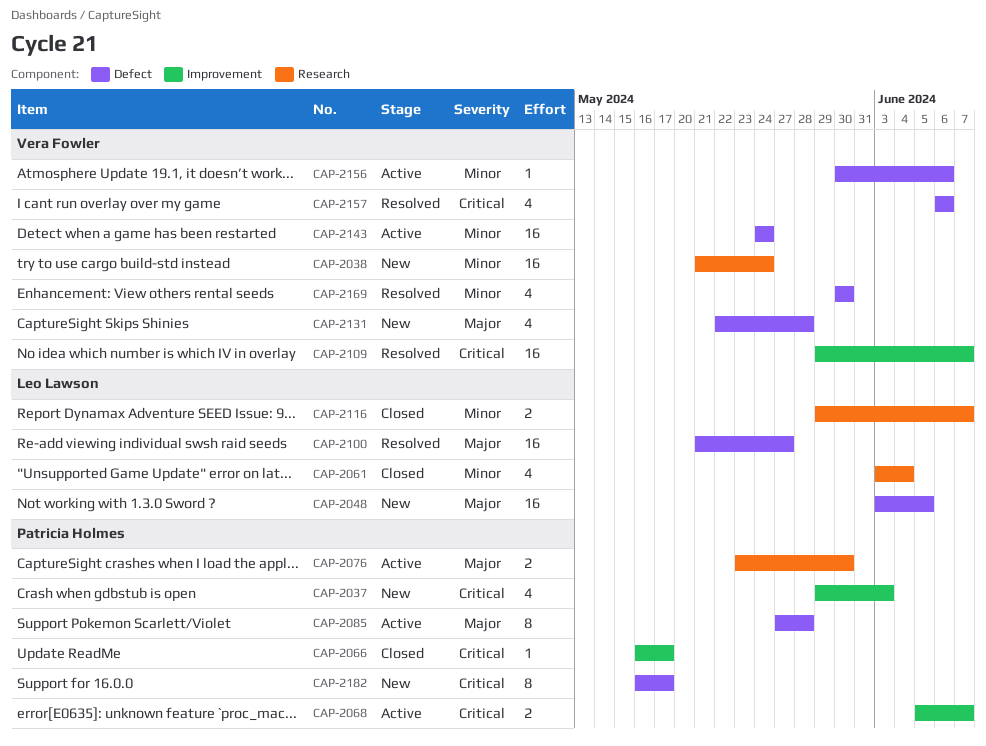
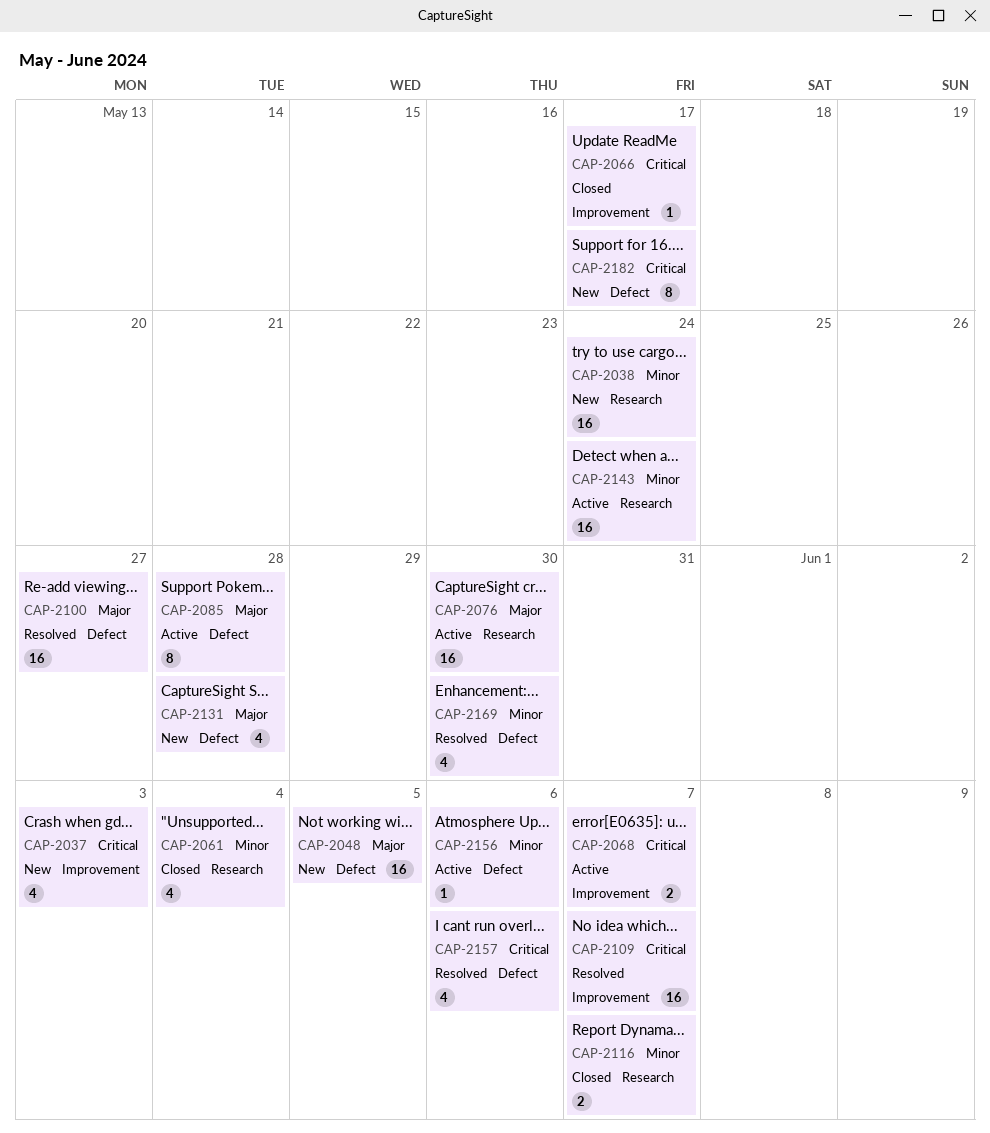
CAP-2076, estimate: 2 -> 16
CAP-2143, label: Defect -> Research

